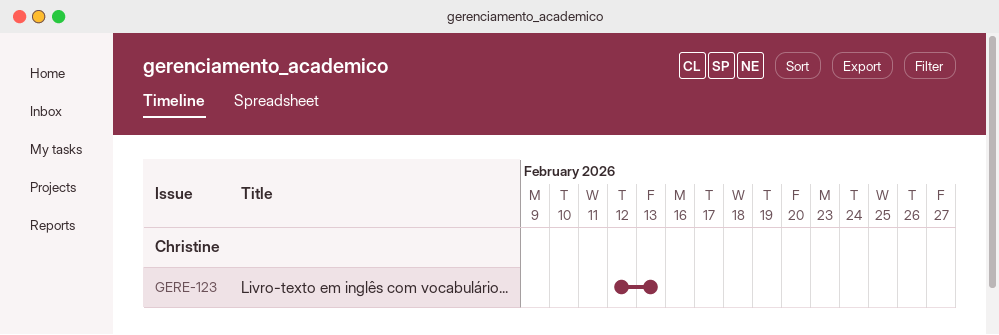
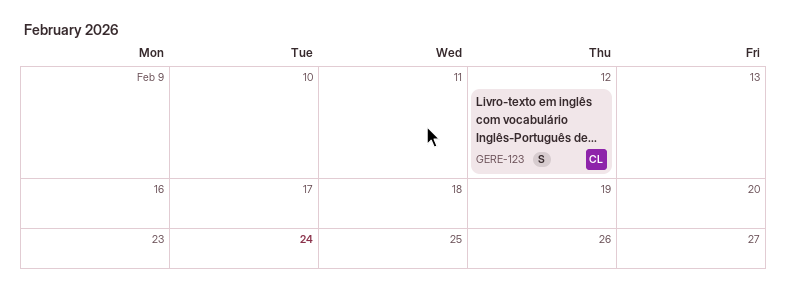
GERE-123, due: Feb 13 -> Feb 12

